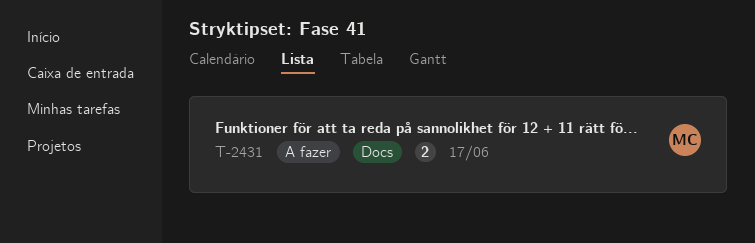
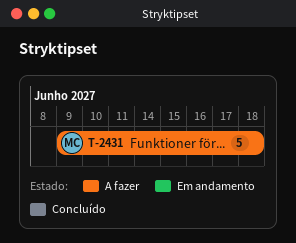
T-2431, estimate: 2 -> 5
T-2431, due: Jun 17 -> Jun 18

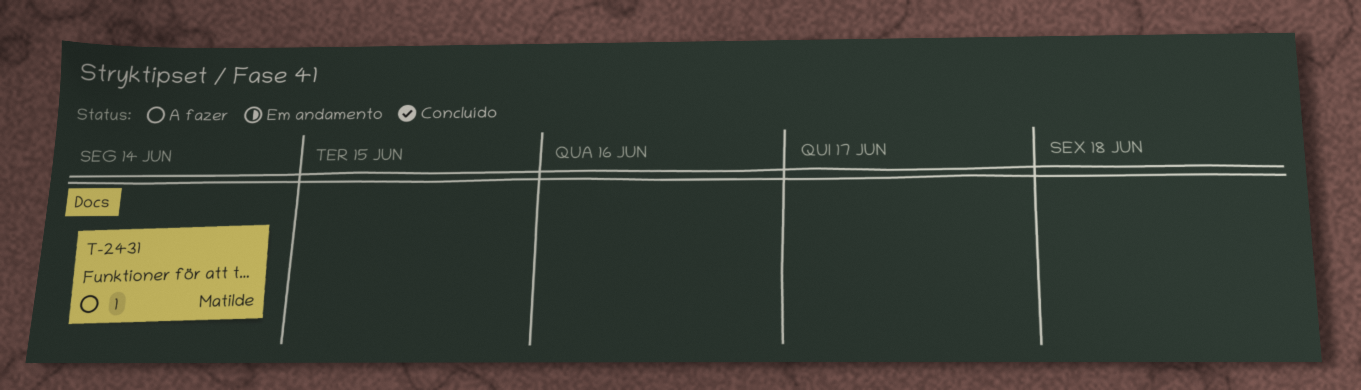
T-2431, estimate: 5 -> 1
T-2431, due: Jun 18 -> Jun 14

